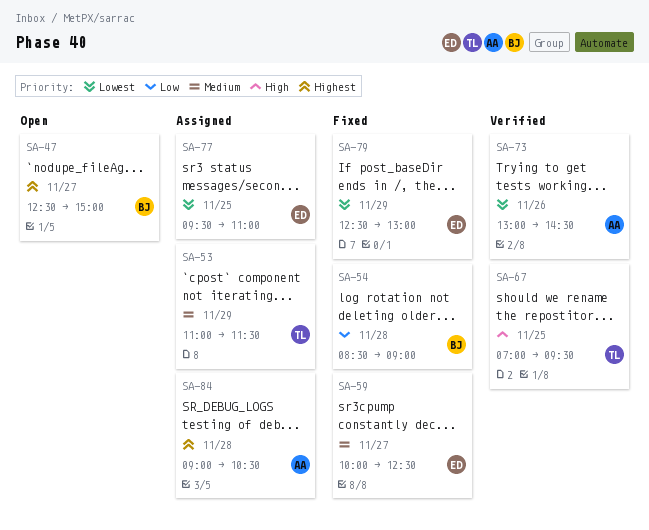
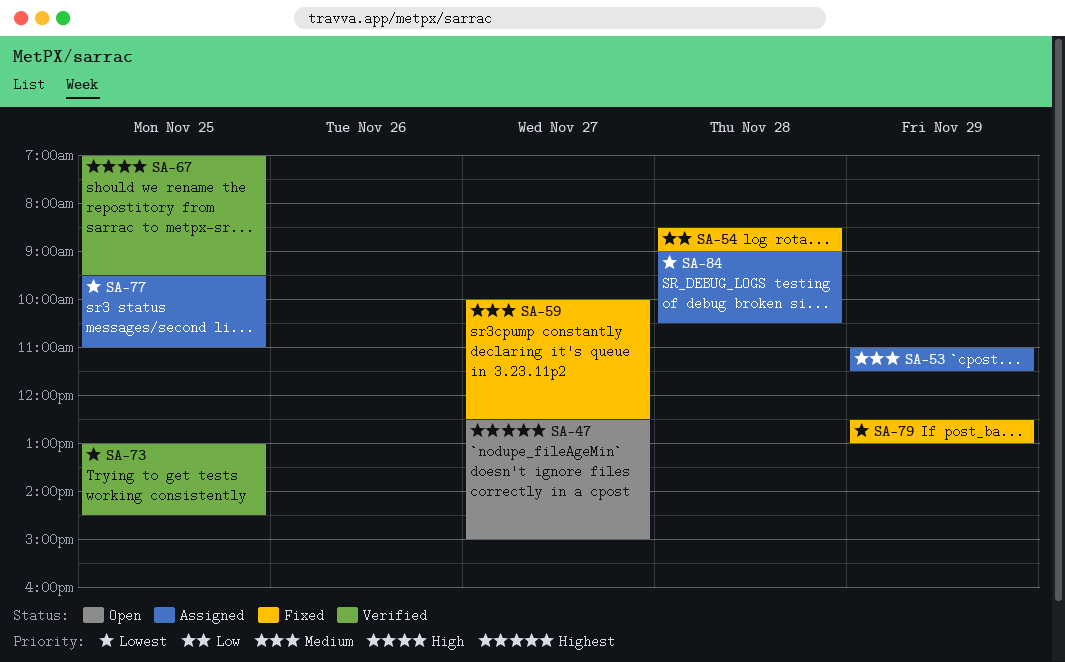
SA-73, day: Nov 26 -> Nov 25
SA-84, priority: Highest -> Lowest

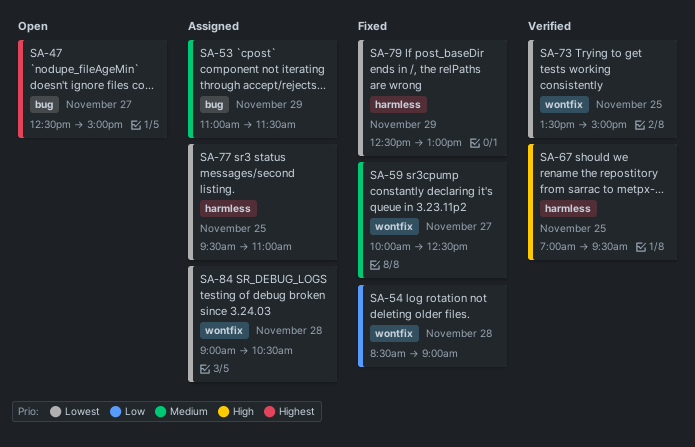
SA-73, begins: 13:00 -> 13:30
SA-73, ends: 14:30 -> 15:00

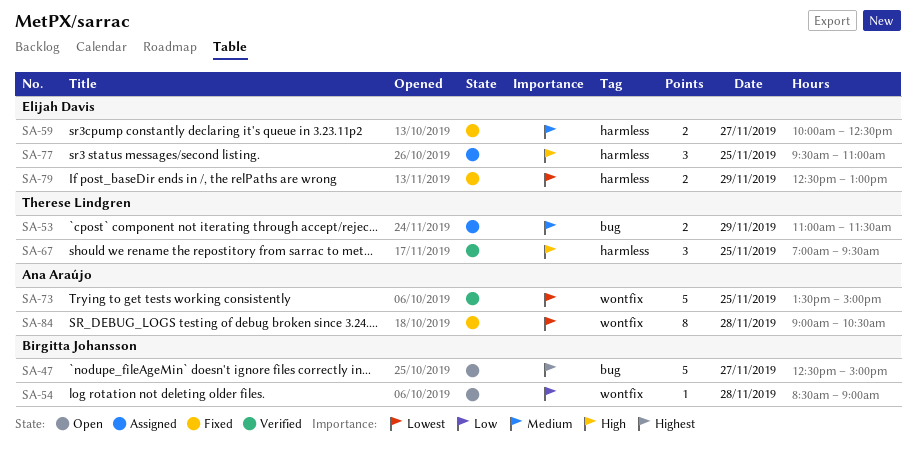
SA-54, status: Fixed -> Open
SA-59, label: wontfix -> harmless
SA-77, priority: Lowest -> High
SA-84, status: Assigned -> Fixed

